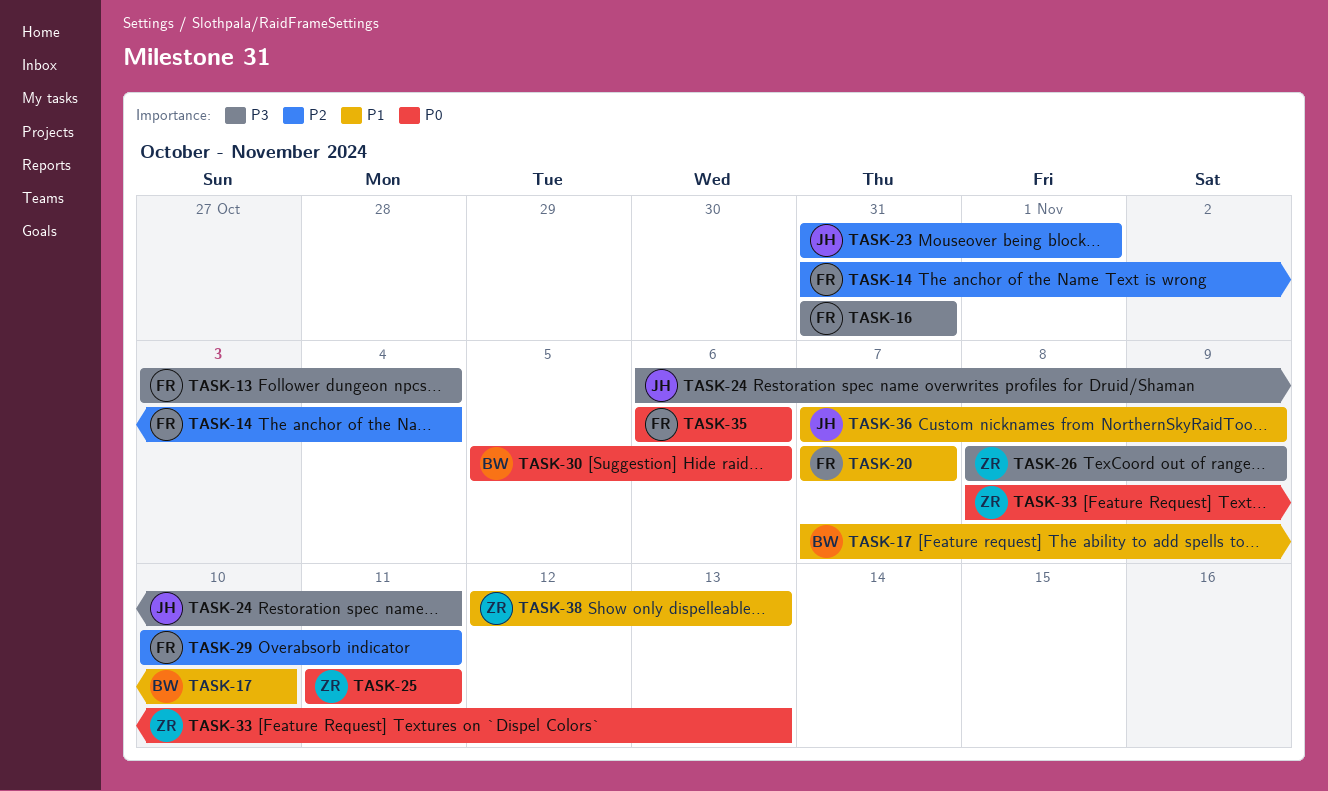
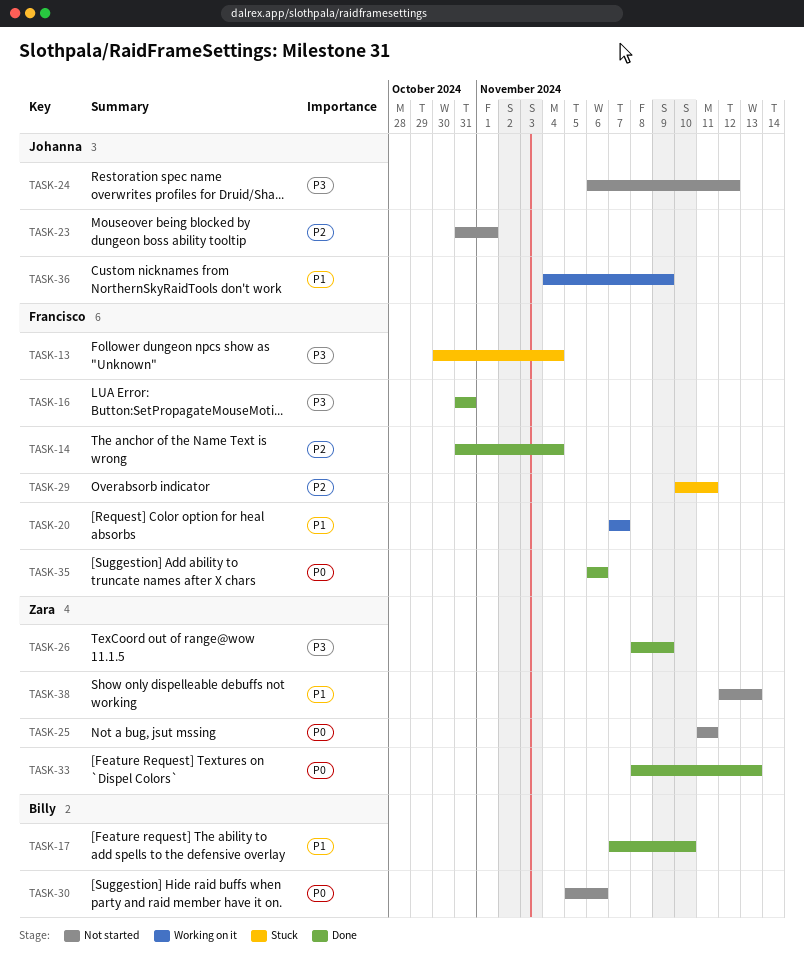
TASK-13, start: Nov 3 -> Oct 30
TASK-24, due: Nov 11 -> Nov 12
TASK-36, start: Nov 7 -> Nov 4

